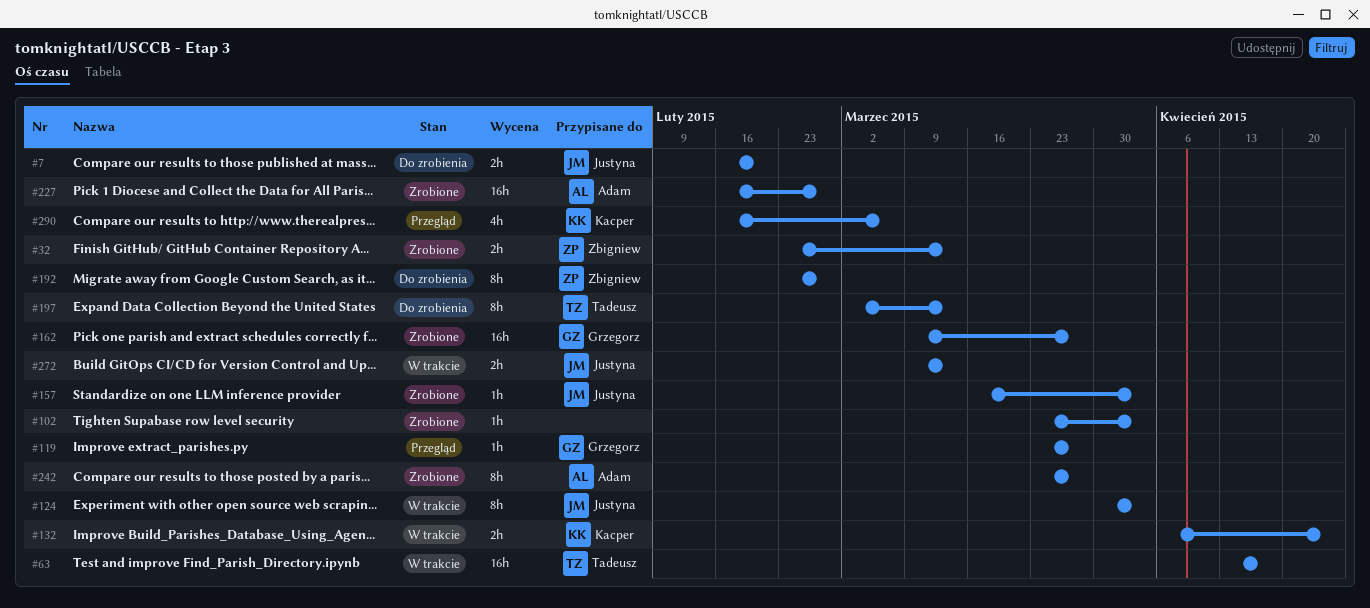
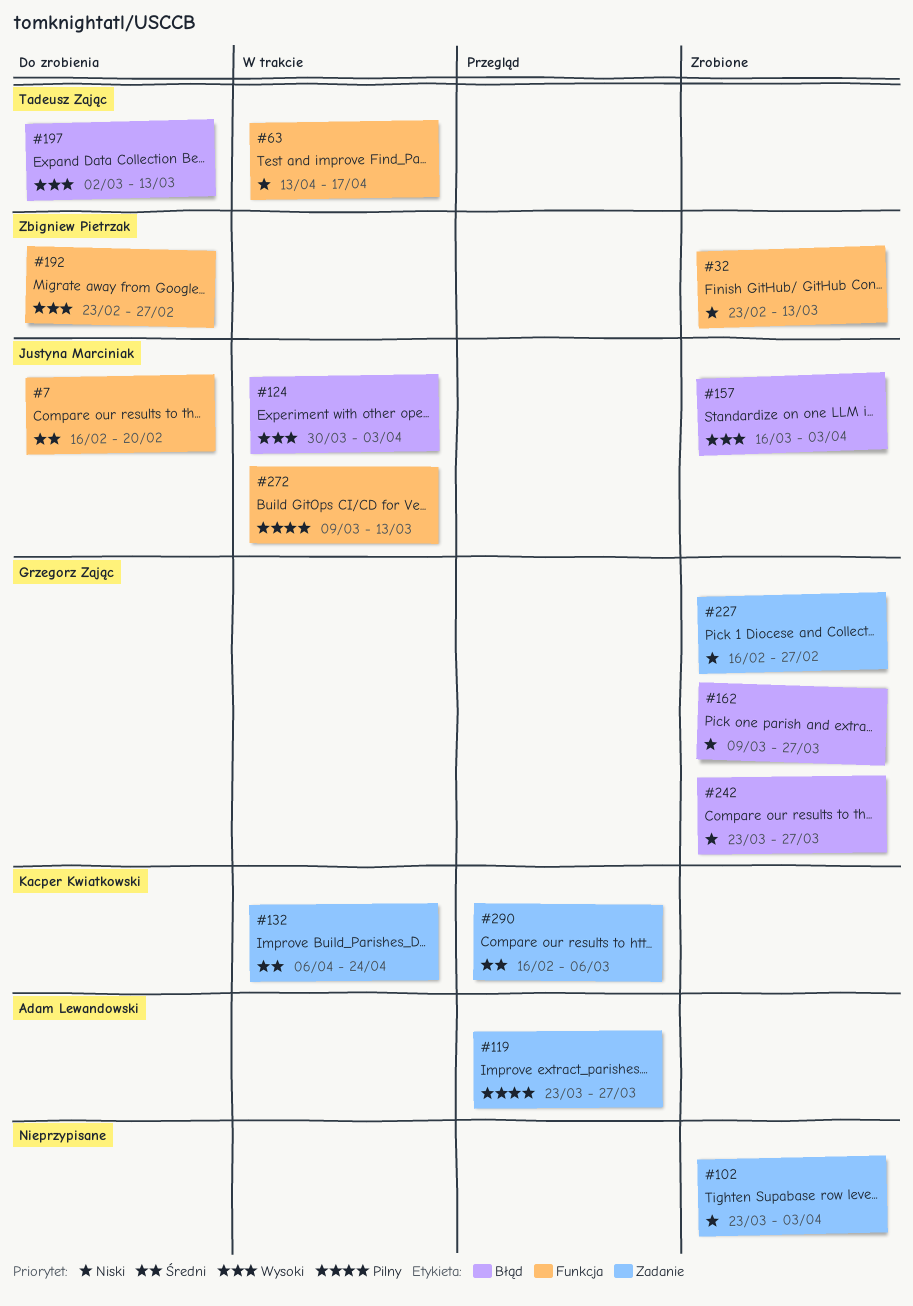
#119, owner: Grzegorz Zając -> Adam Lewandowski
#227, owner: Adam Lewandowski -> Grzegorz Zając
#242, owner: Adam Lewandowski -> Grzegorz Zając

